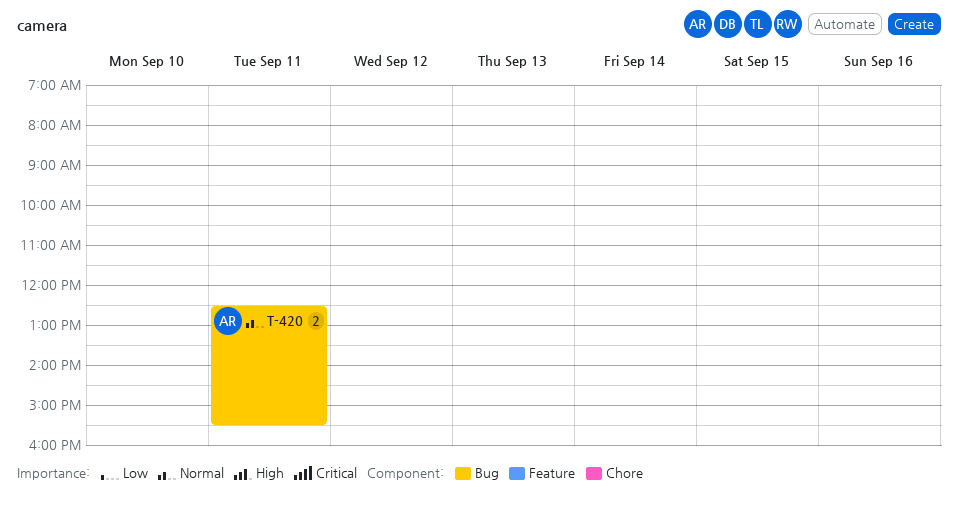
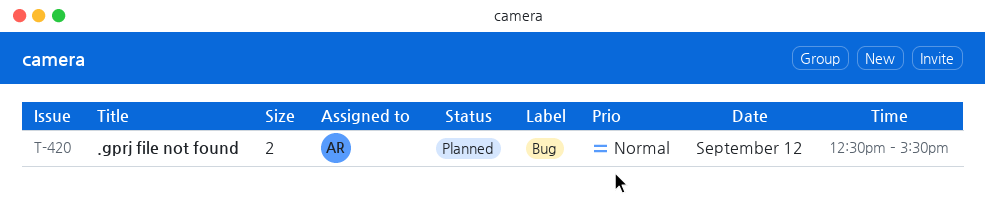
T-420, day: Sep 11 -> Sep 12

